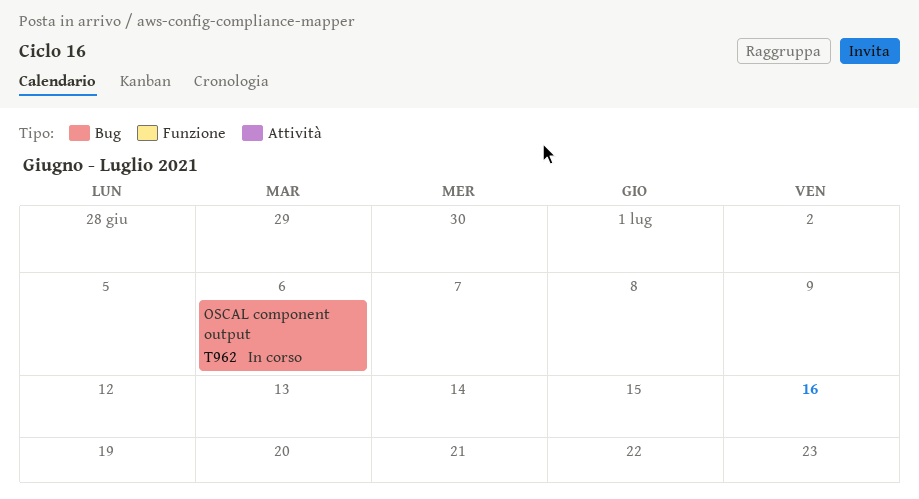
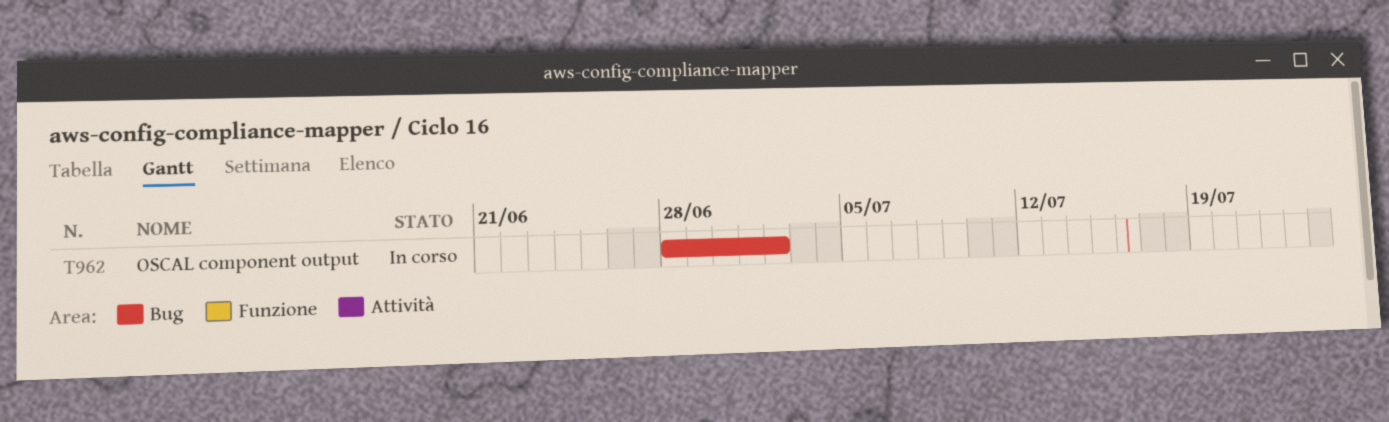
T962, due: Jul 6 -> Jul 2

